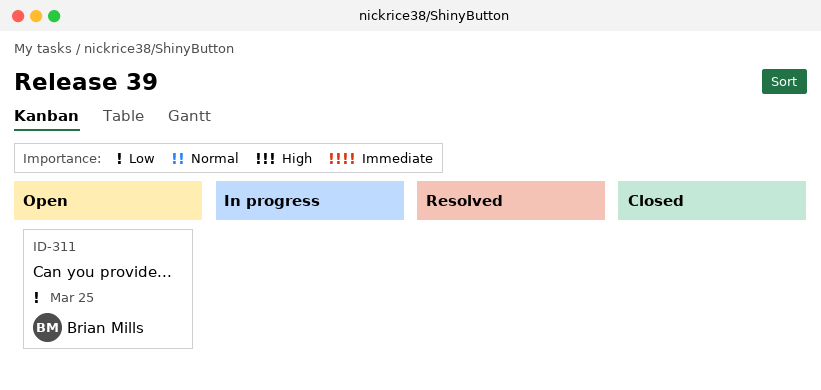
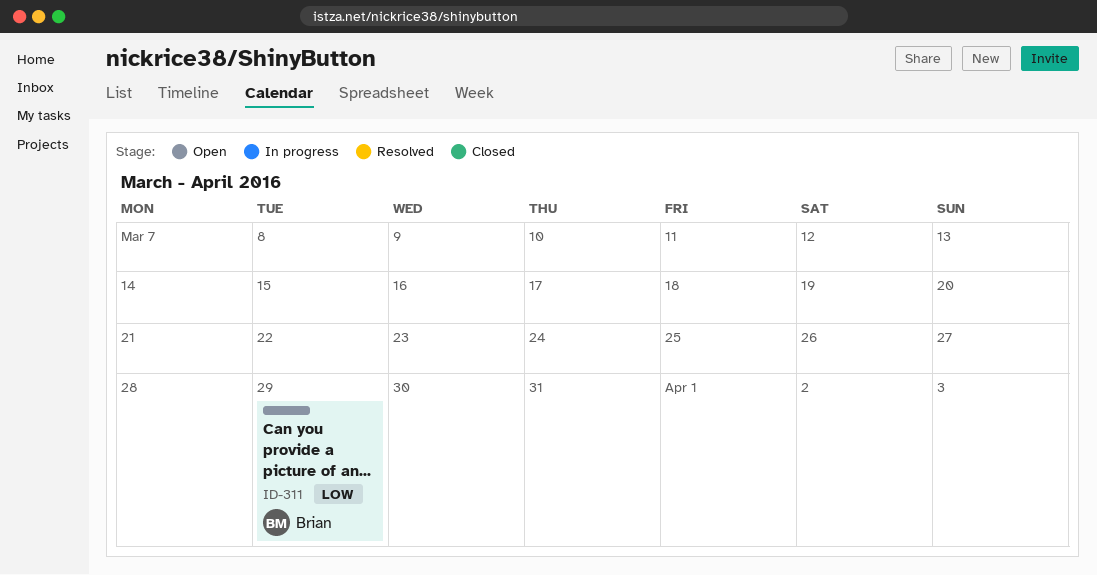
ID-311, due: Mar 25 -> Mar 29

